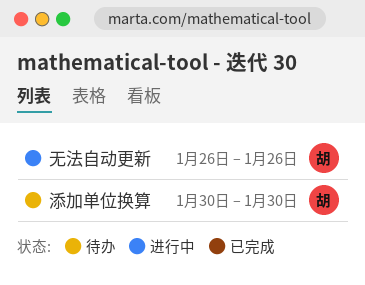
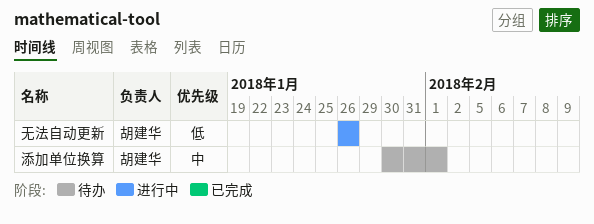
添加单位换算, due: Jan 30 -> Feb 1

